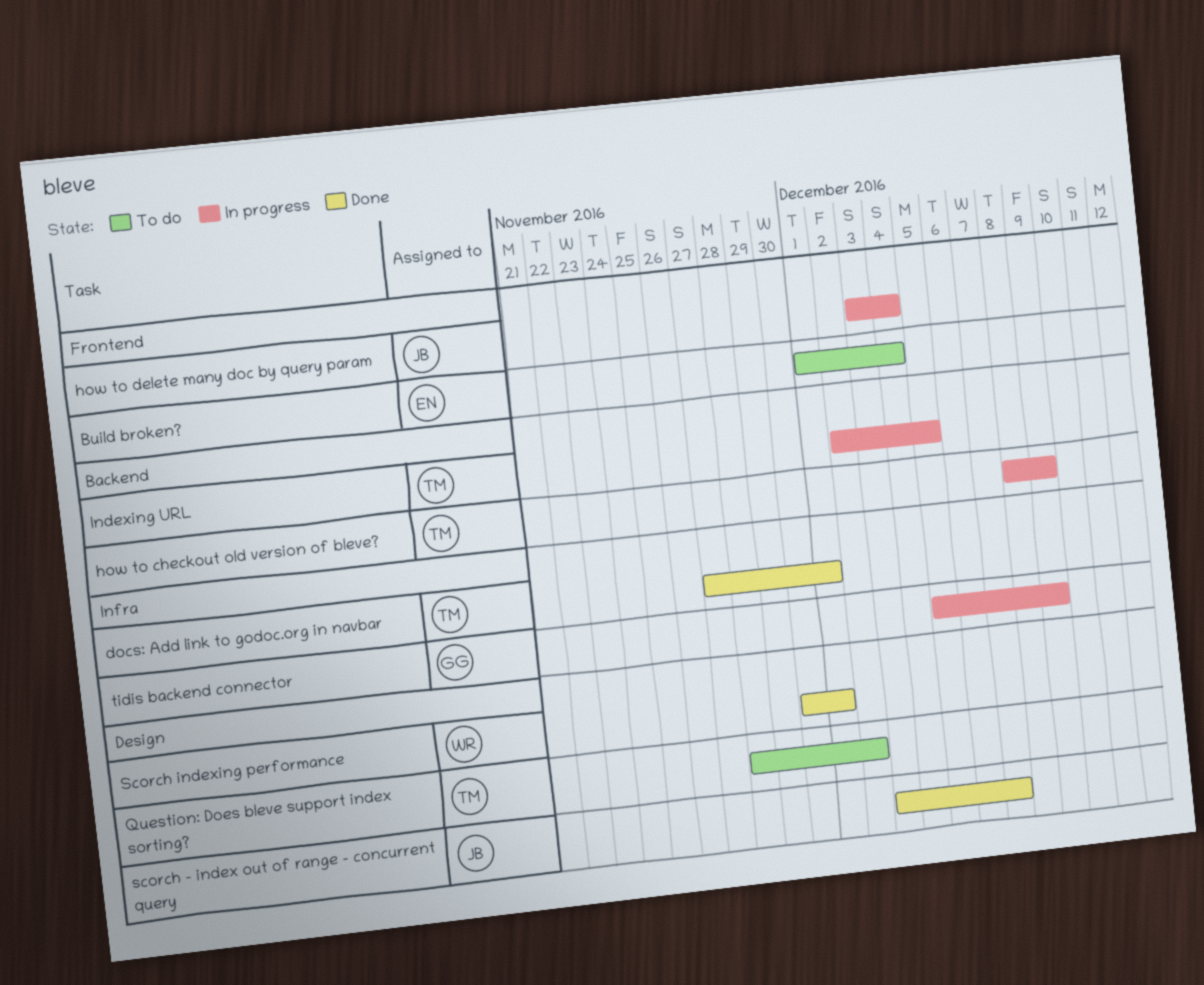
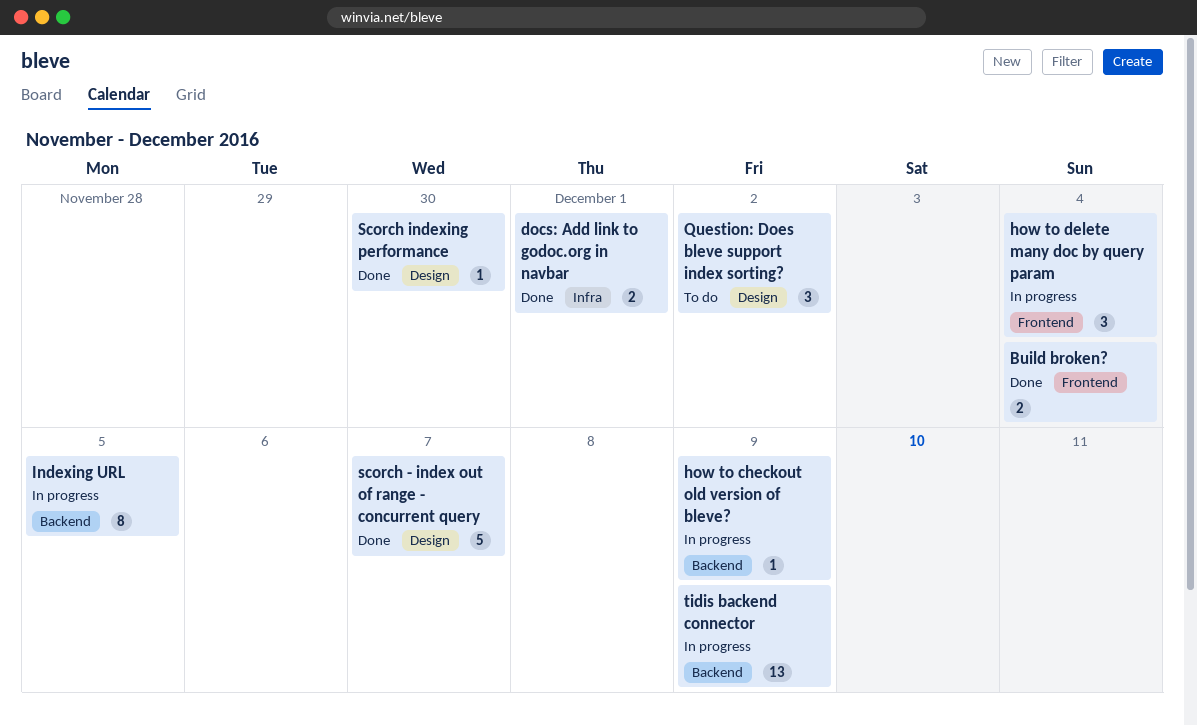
Build broken?, status: To do -> Done
Scorch indexing performance, due: Dec 1 -> Nov 30
tidis backend connector, label: Infra -> Backend

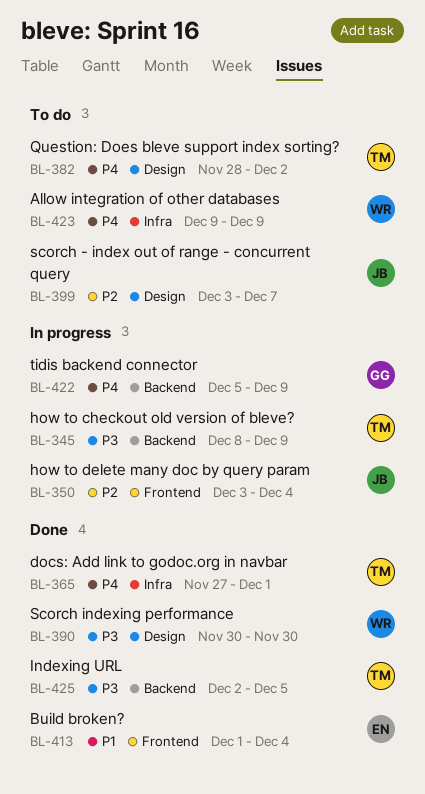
Allow integration of other databases: none -> present
Indexing URL, status: In progress -> Done
scorch - index out of range - concurrent query, status: Done -> To do

